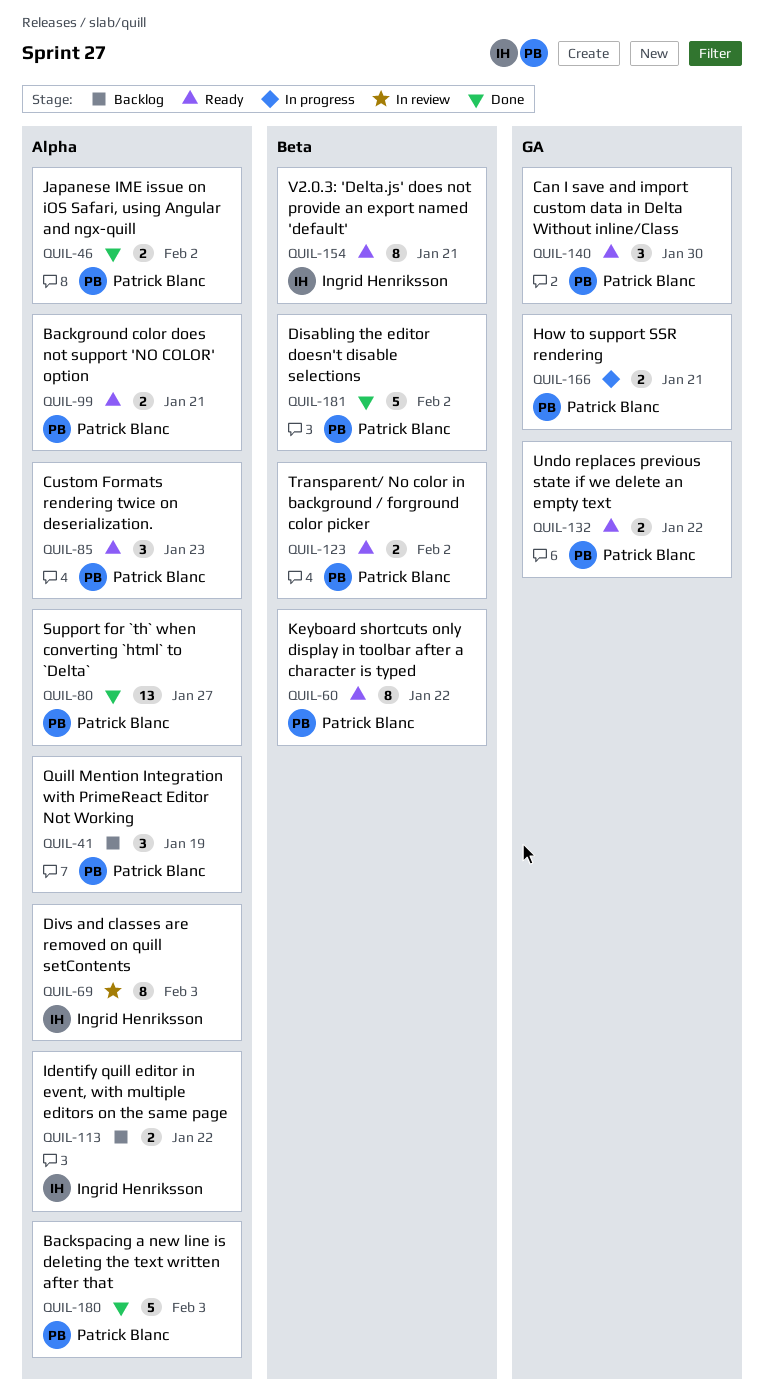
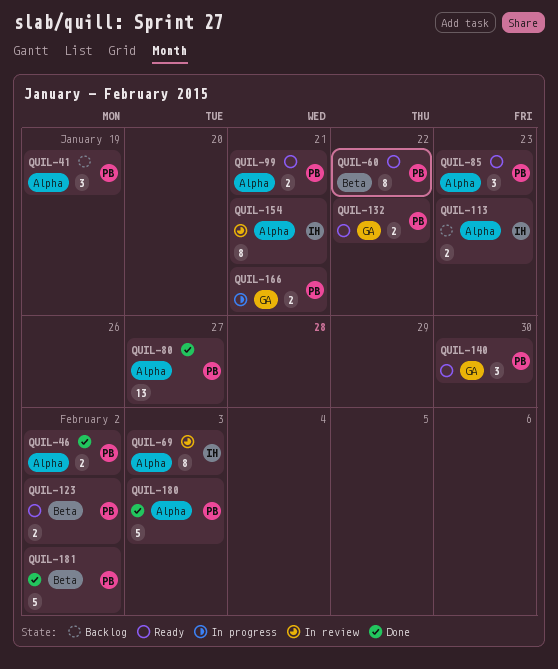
QUIL-113, due: Jan 22 -> Jan 23
QUIL-154, status: Ready -> In review
QUIL-154, label: Beta -> Alpha

